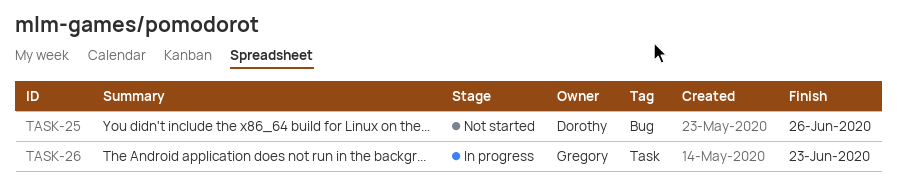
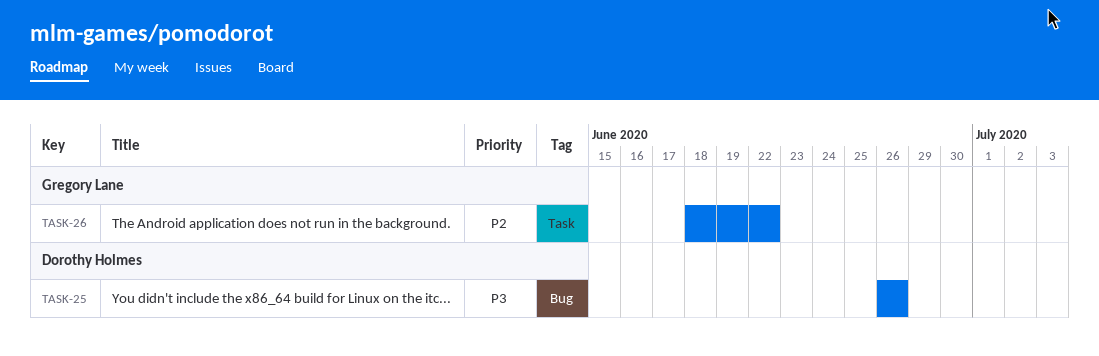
TASK-26, due: Jun 23 -> Jun 22

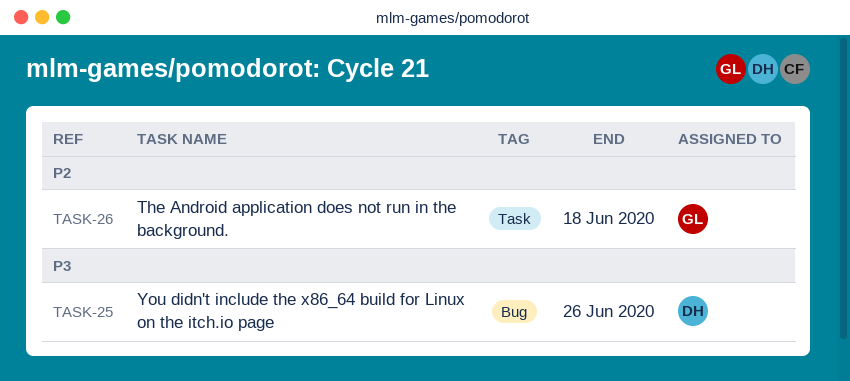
TASK-26, due: Jun 22 -> Jun 18

